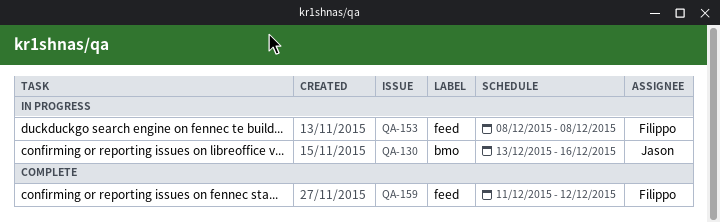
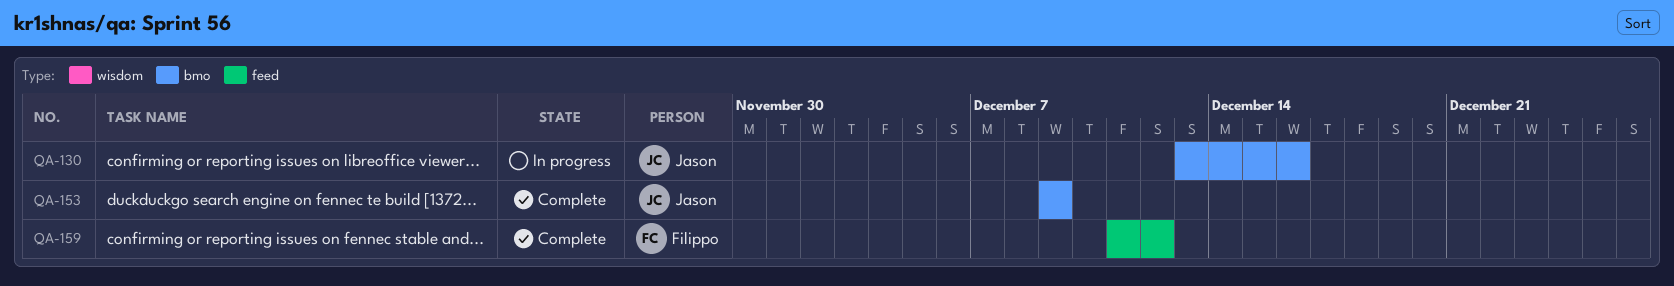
QA-153, status: In progress -> Complete
QA-153, owner: Filippo -> Jason
QA-153, label: feed -> bmo
QA-153, start: Dec 8 -> Dec 9
QA-153, due: Dec 8 -> Dec 9

